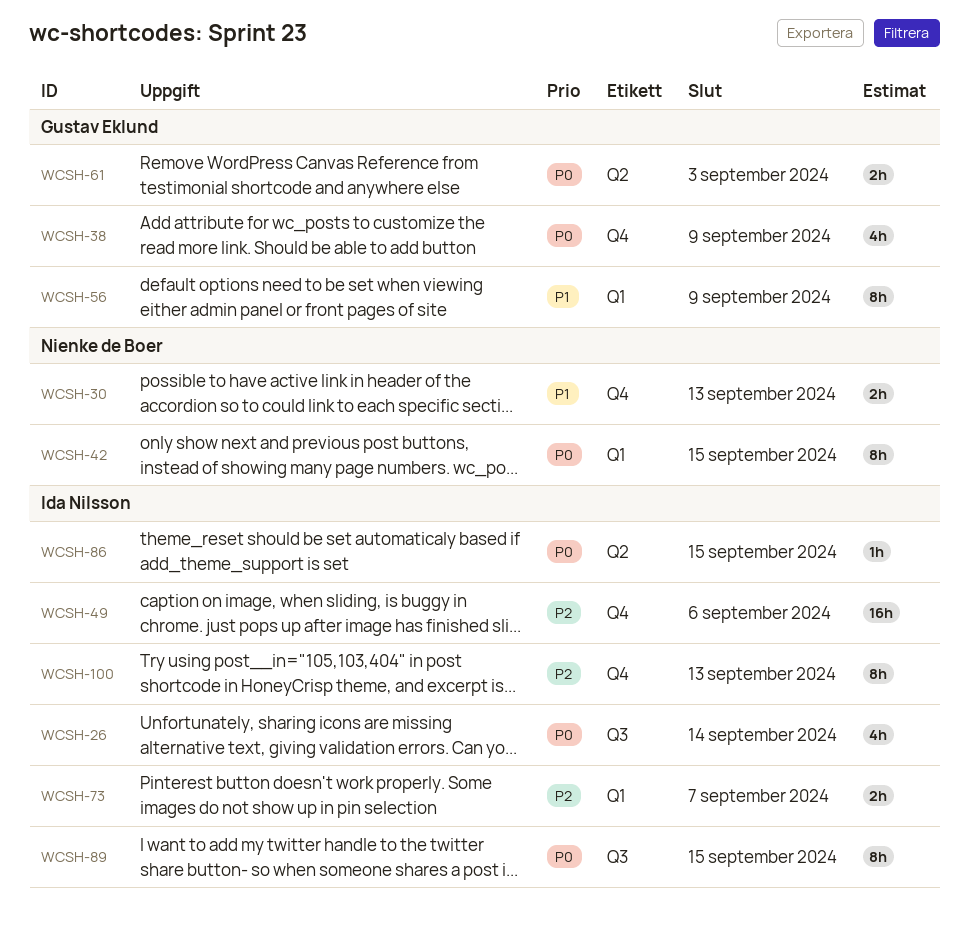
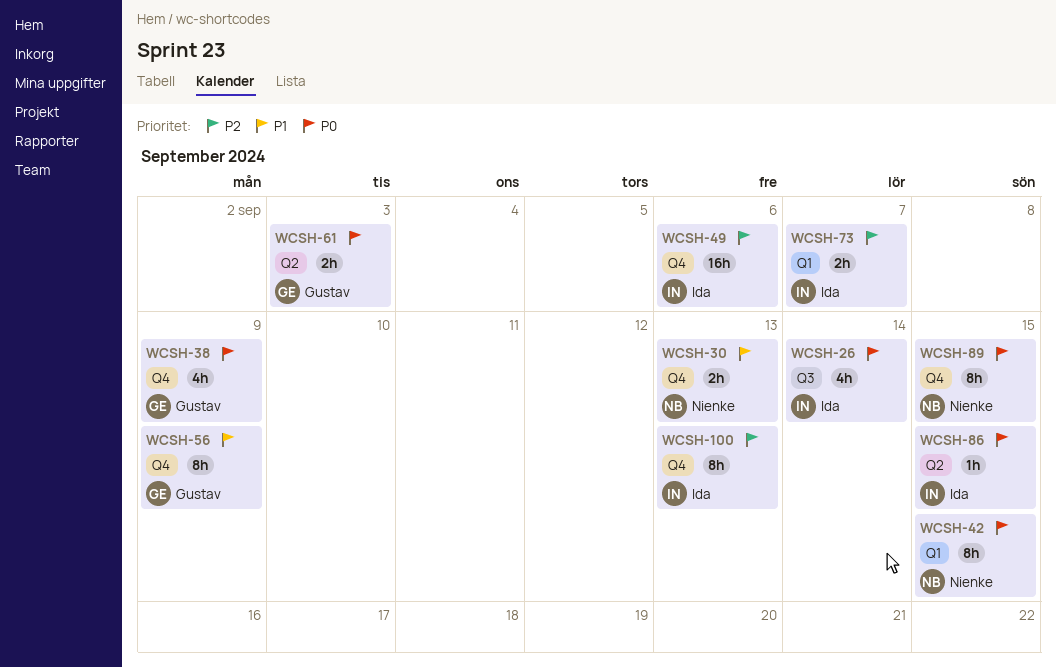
WCSH-56, label: Q1 -> Q4
WCSH-89, owner: Ida Nilsson -> Nienke de Boer
WCSH-89, label: Q3 -> Q4

